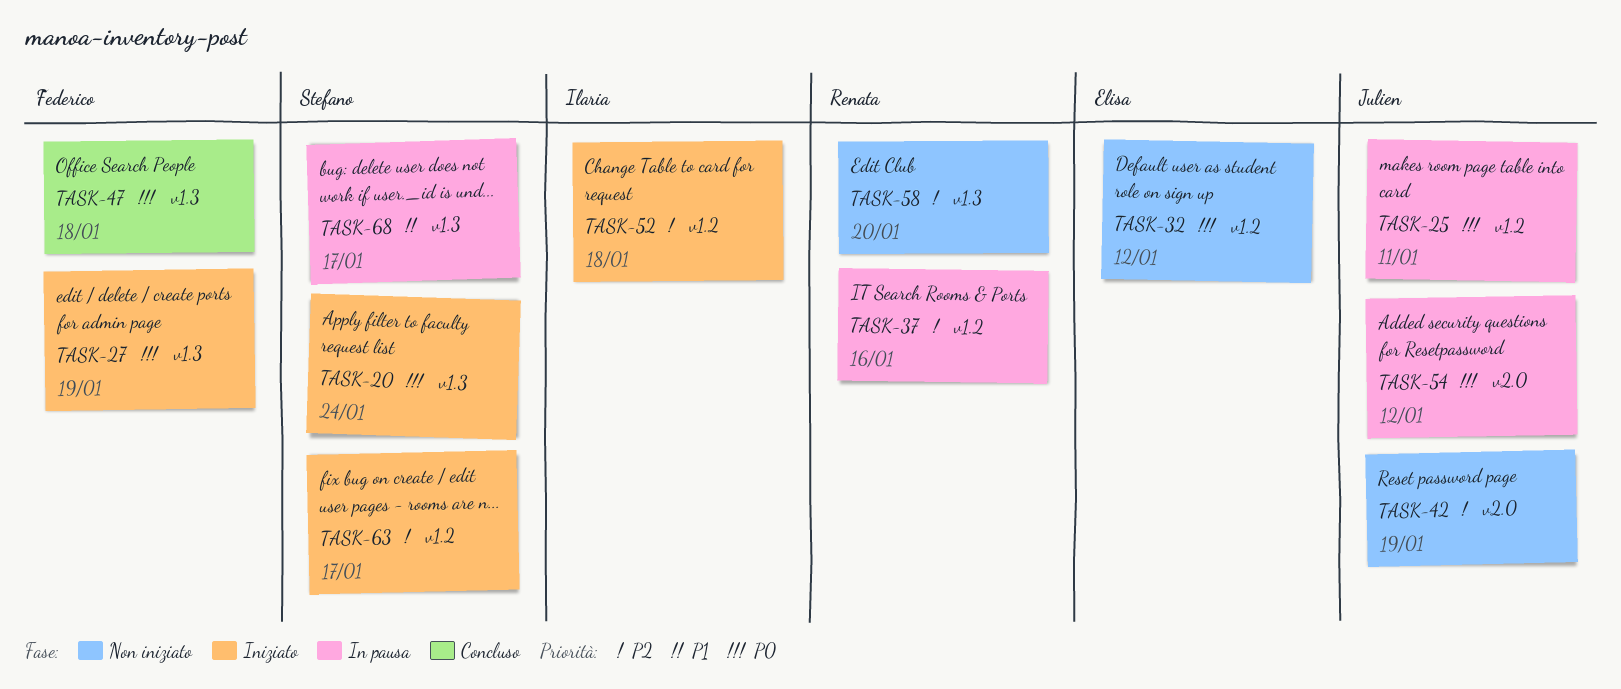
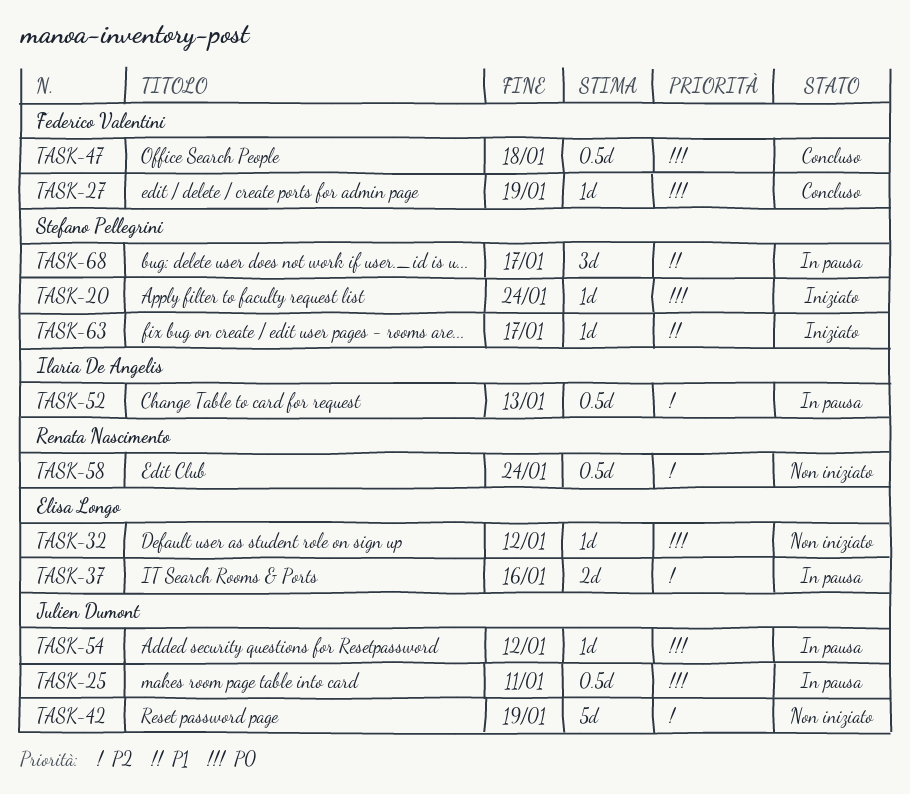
TASK-27, status: Iniziato -> Concluso
TASK-37, owner: Renata Nascimento -> Elisa Longo
TASK-52, status: Iniziato -> In pausa
TASK-52, due: Jan 18 -> Jan 13
TASK-58, due: Jan 20 -> Jan 24
TASK-63, priority: P2 -> P1

